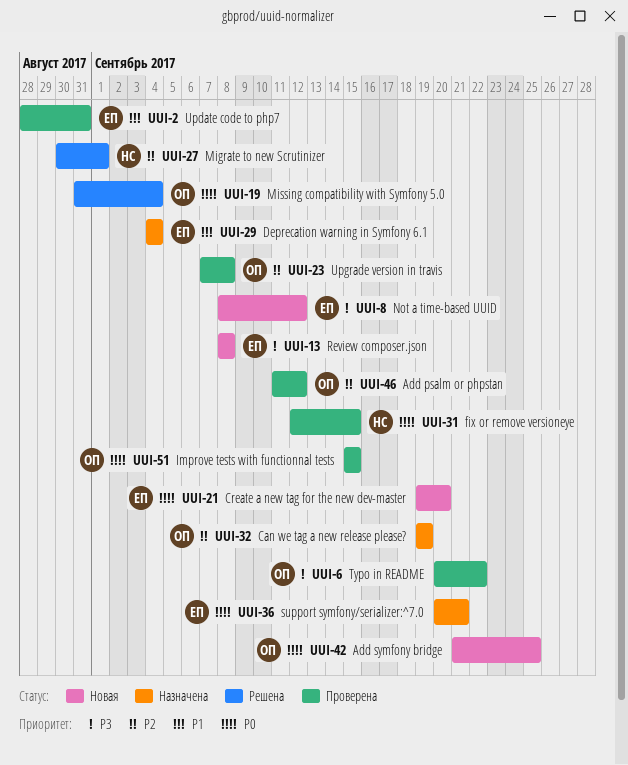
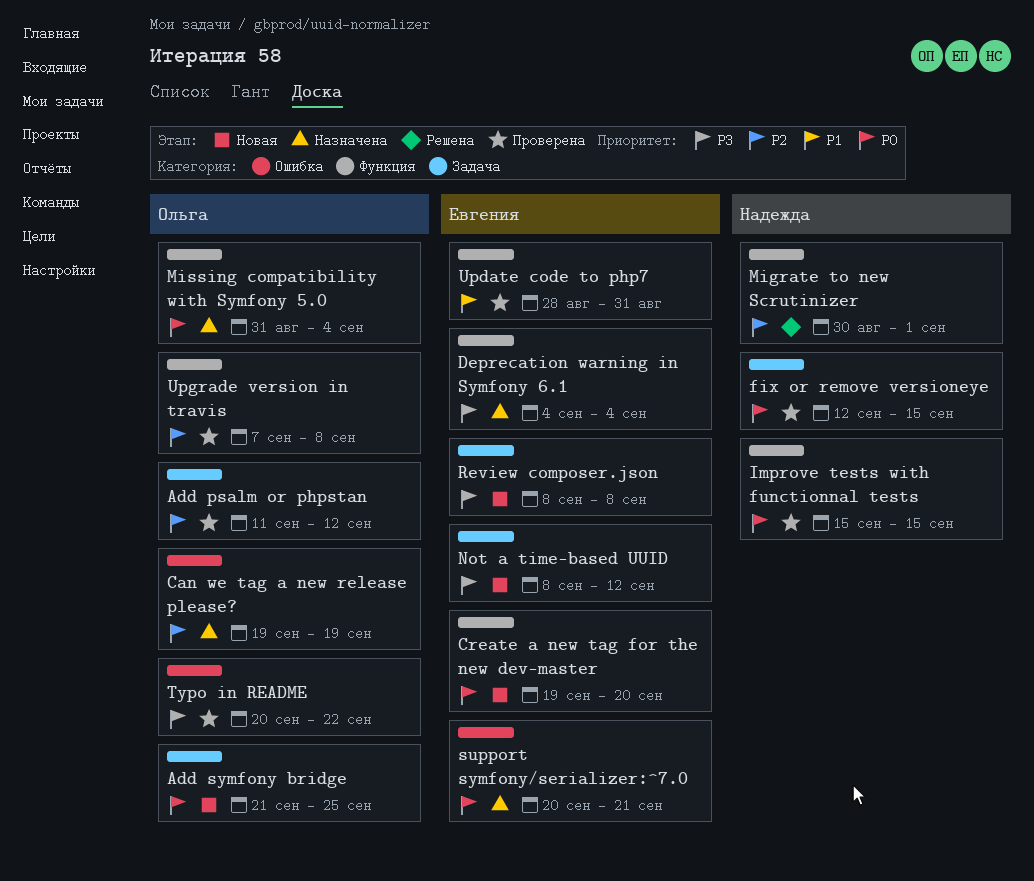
Deprecation warning in Symfony 6.1, priority: P1 -> P3
Improve tests with functionnal tests, owner: Ольга -> Надежда
Missing compatibility with Symfony 5.0, status: Решена -> Назначена

